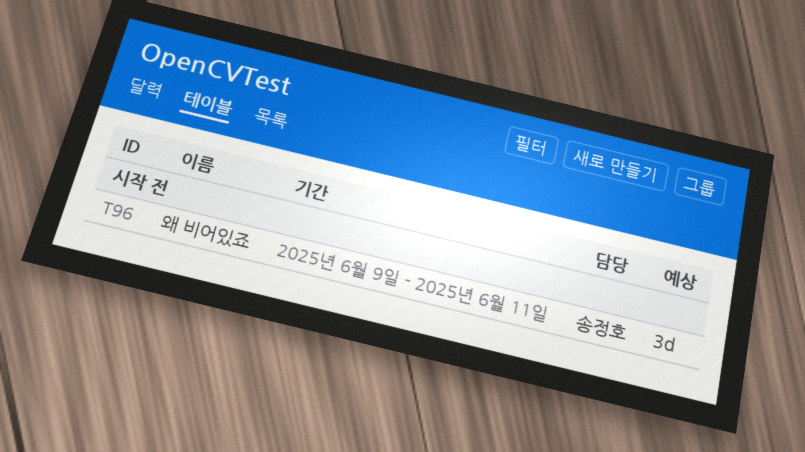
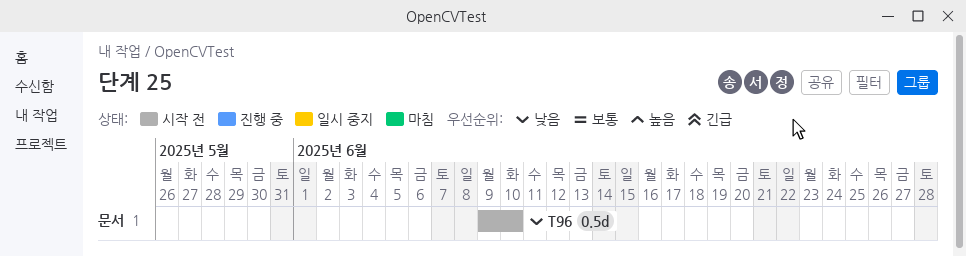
T96, estimate: 3d -> 0.5d
T96, due: Jun 11 -> Jun 10

